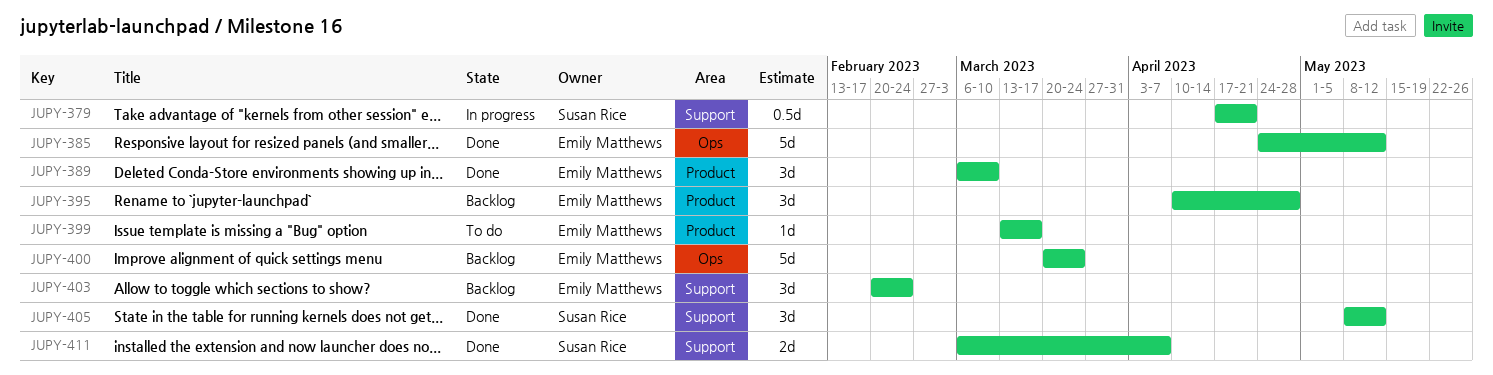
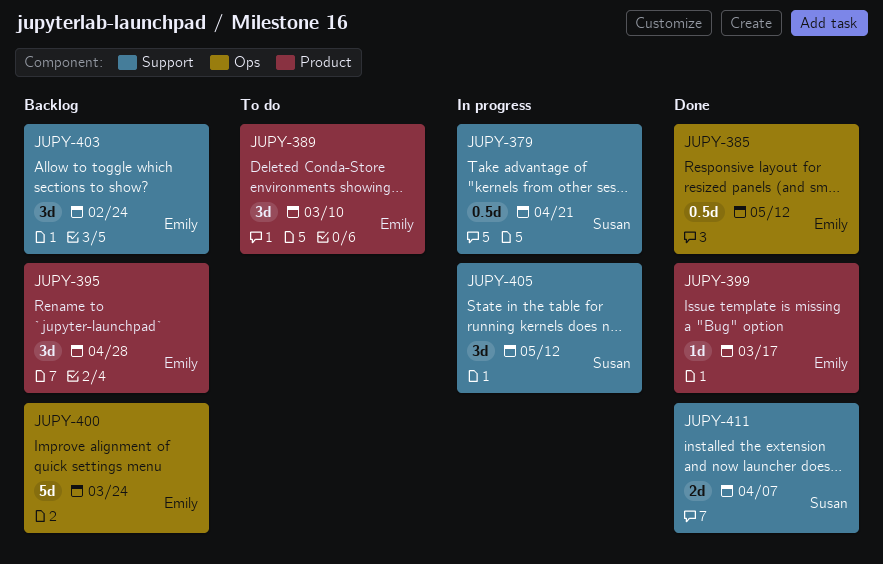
JUPY-385, estimate: 5d -> 0.5d
JUPY-389, status: Done -> To do
JUPY-399, status: To do -> Done
JUPY-405, status: Done -> In progress

